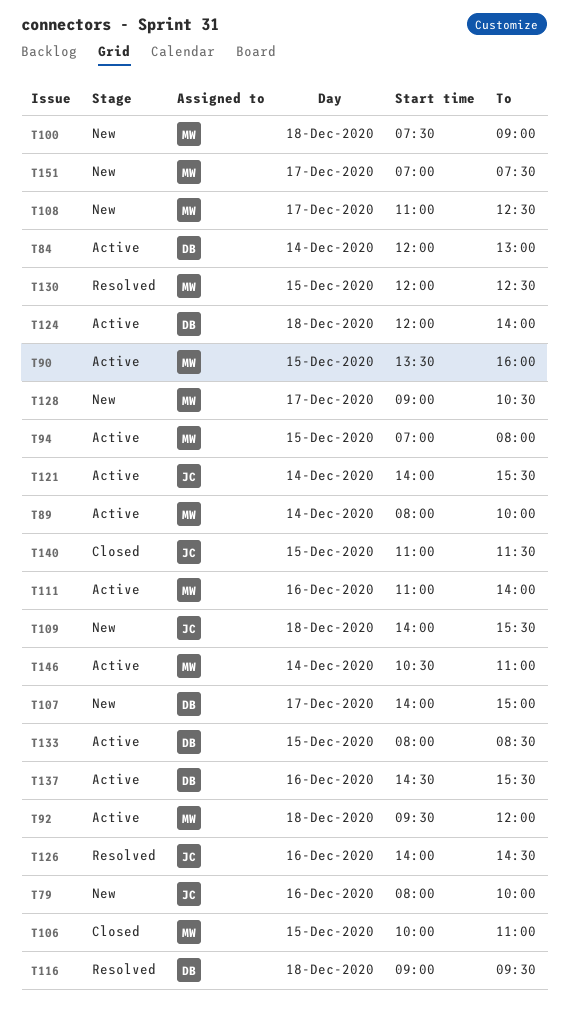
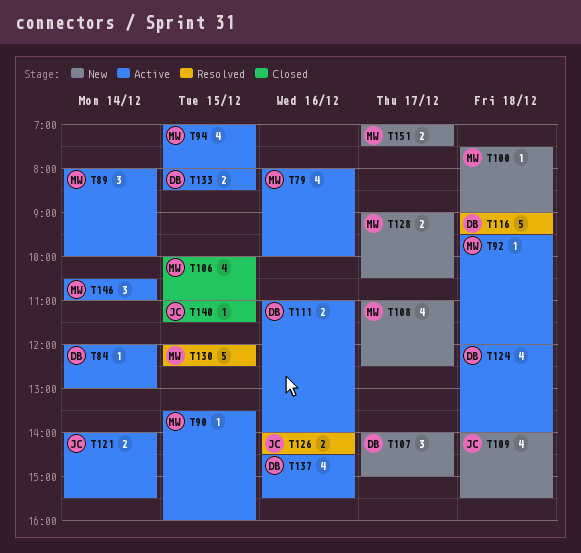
T79, status: New -> Active
T79, owner: JC -> MW
T111, owner: MW -> DB

